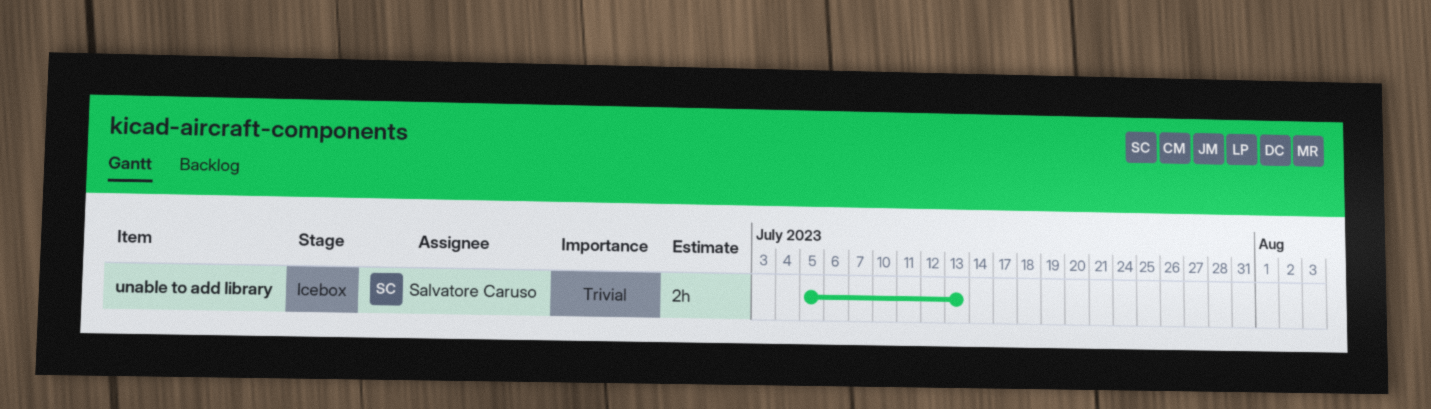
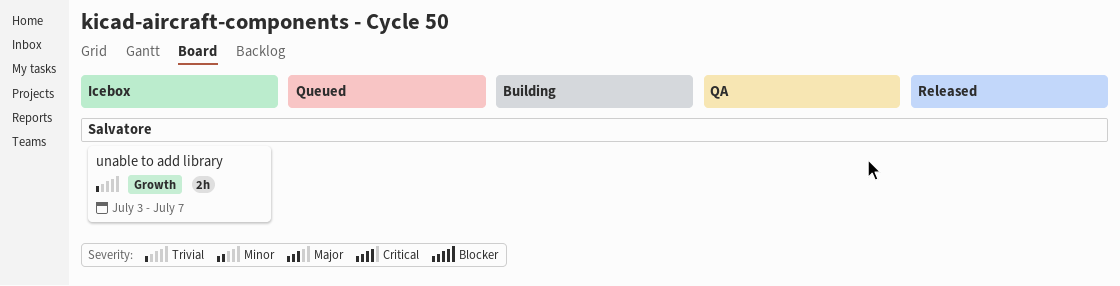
unable to add library, start: Jul 5 -> Jul 3
unable to add library, due: Jul 13 -> Jul 7

